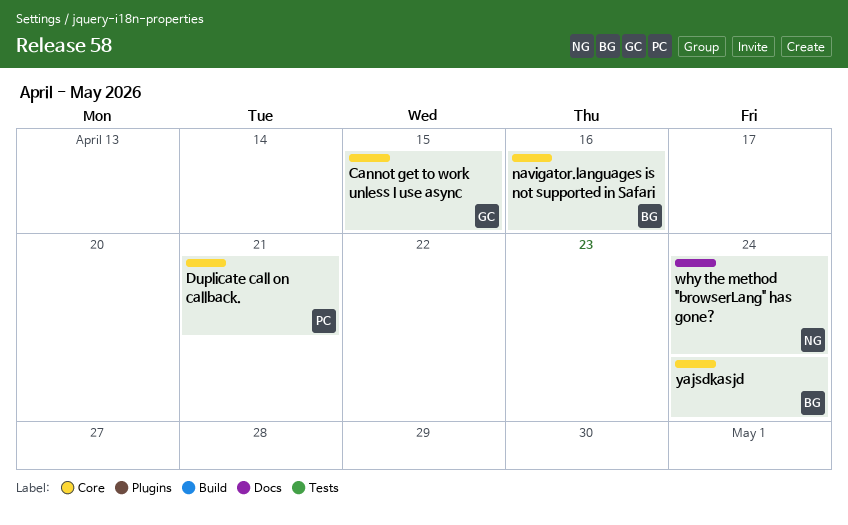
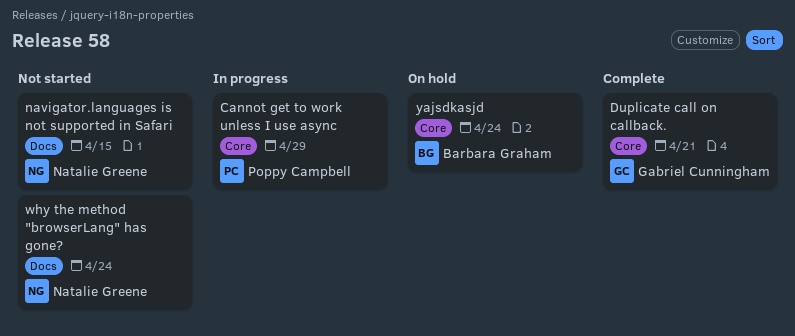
Cannot get to work unless I use async, owner: Gabriel Cunningham -> Poppy Campbell
Cannot get to work unless I use async, due: Apr 15 -> Apr 29
Duplicate call on callback., owner: Poppy Campbell -> Gabriel Cunningham
navigator.languages is not supported in Safari, owner: Barbara Graham -> Natalie Greene
navigator.languages is not supported in Safari, label: Core -> Docs
navigator.languages is not supported in Safari, due: Apr 16 -> Apr 15

